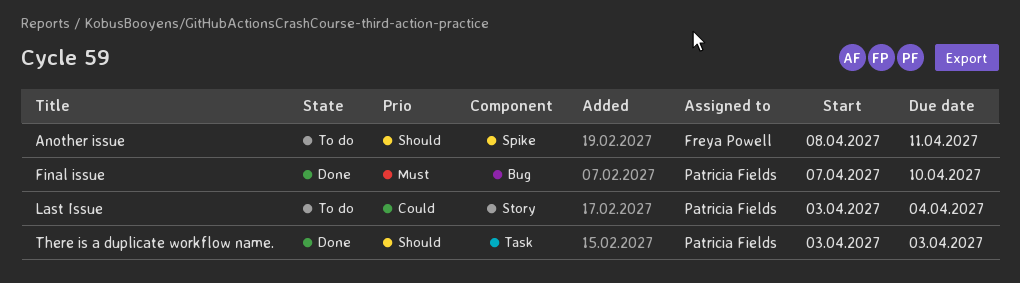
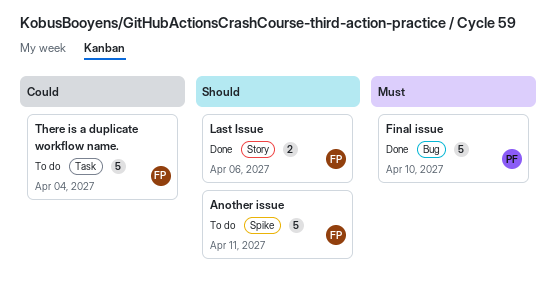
Last Issue, status: To do -> Done
Last Issue, owner: Patricia Fields -> Freya Powell
Last Issue, priority: Could -> Should
Last Issue, due: Apr 4 -> Apr 6
There is a duplicate workflow name., status: Done -> To do
There is a duplicate workflow name., owner: Patricia Fields -> Freya Powell
There is a duplicate workflow name., priority: Should -> Could
There is a duplicate workflow name., due: Apr 3 -> Apr 4

